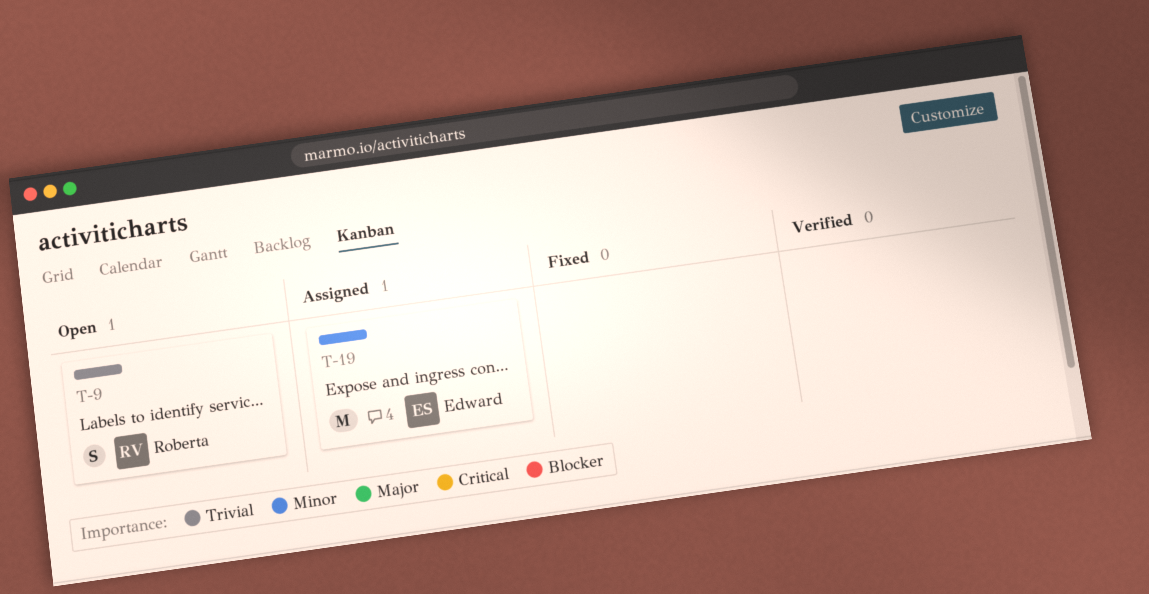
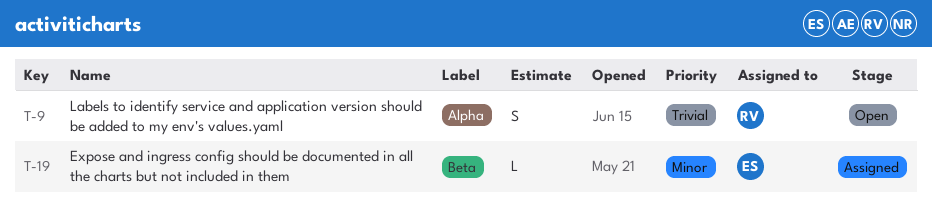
T-19, estimate: M -> L

